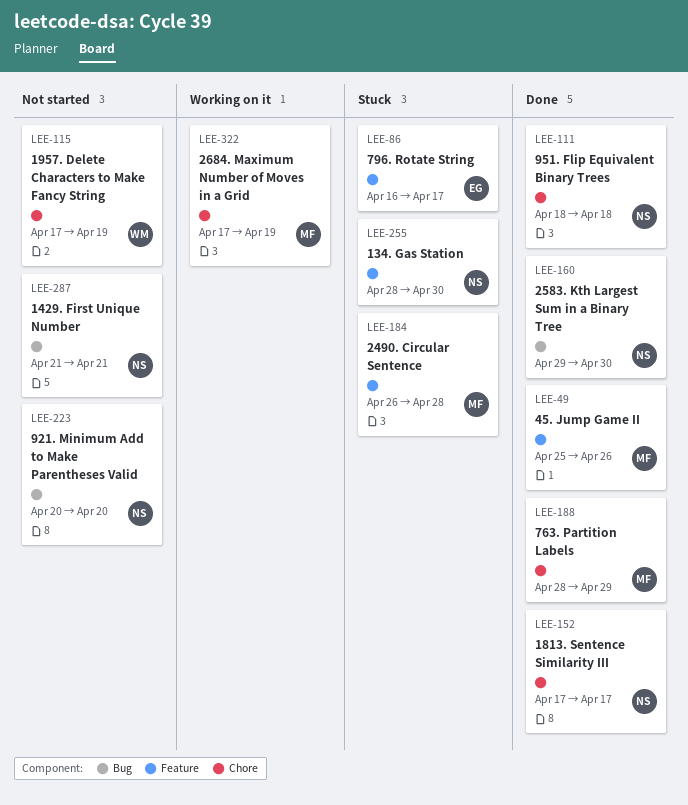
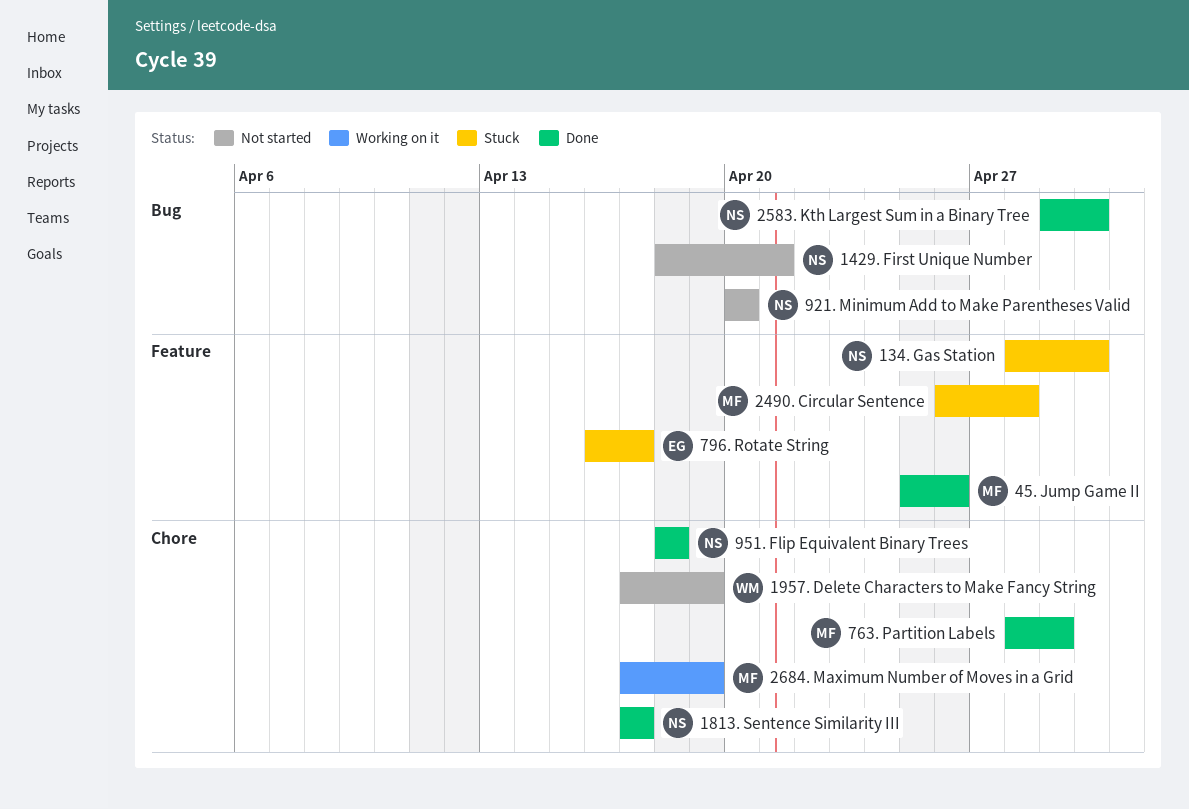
1429. First Unique Number, start: Apr 21 -> Apr 18

